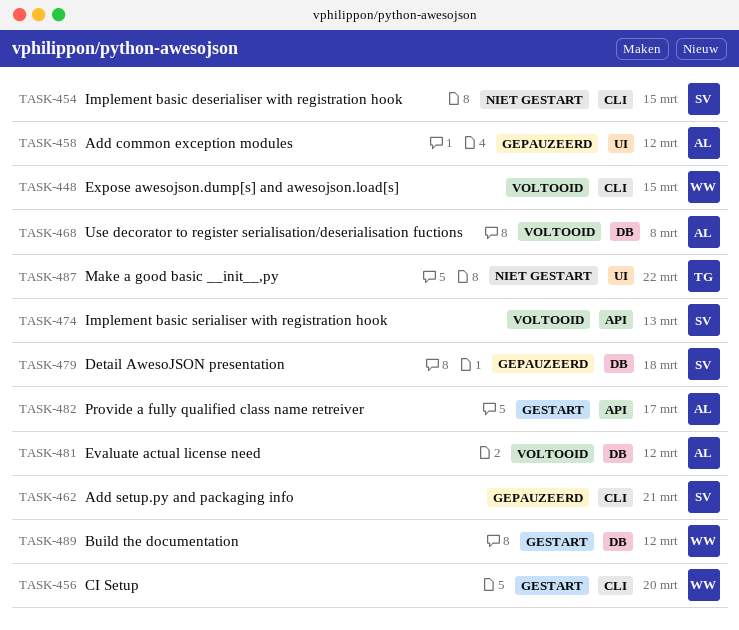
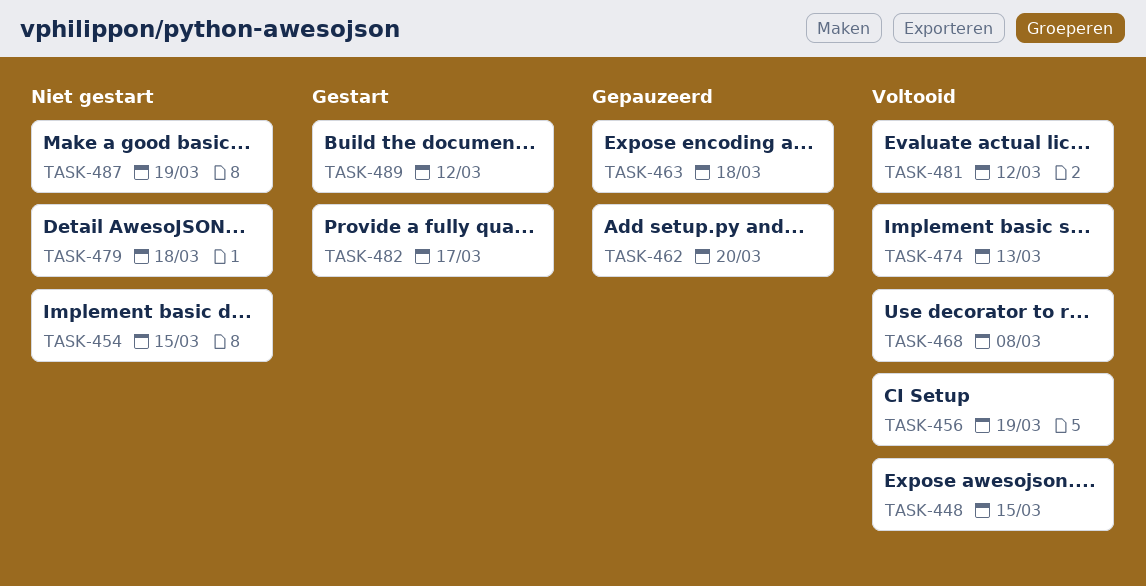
TASK-456, status: Gestart -> Voltooid
TASK-456, due: Mar 20 -> Mar 19
TASK-458: present -> none
TASK-462, due: Mar 21 -> Mar 20
TASK-463: none -> present
TASK-479, status: Gepauzeerd -> Niet gestart
TASK-487, due: Mar 22 -> Mar 19

